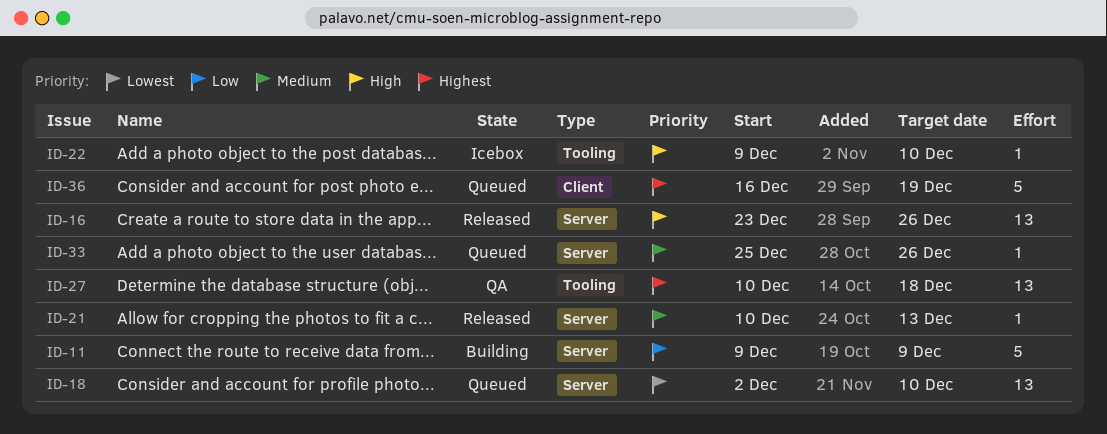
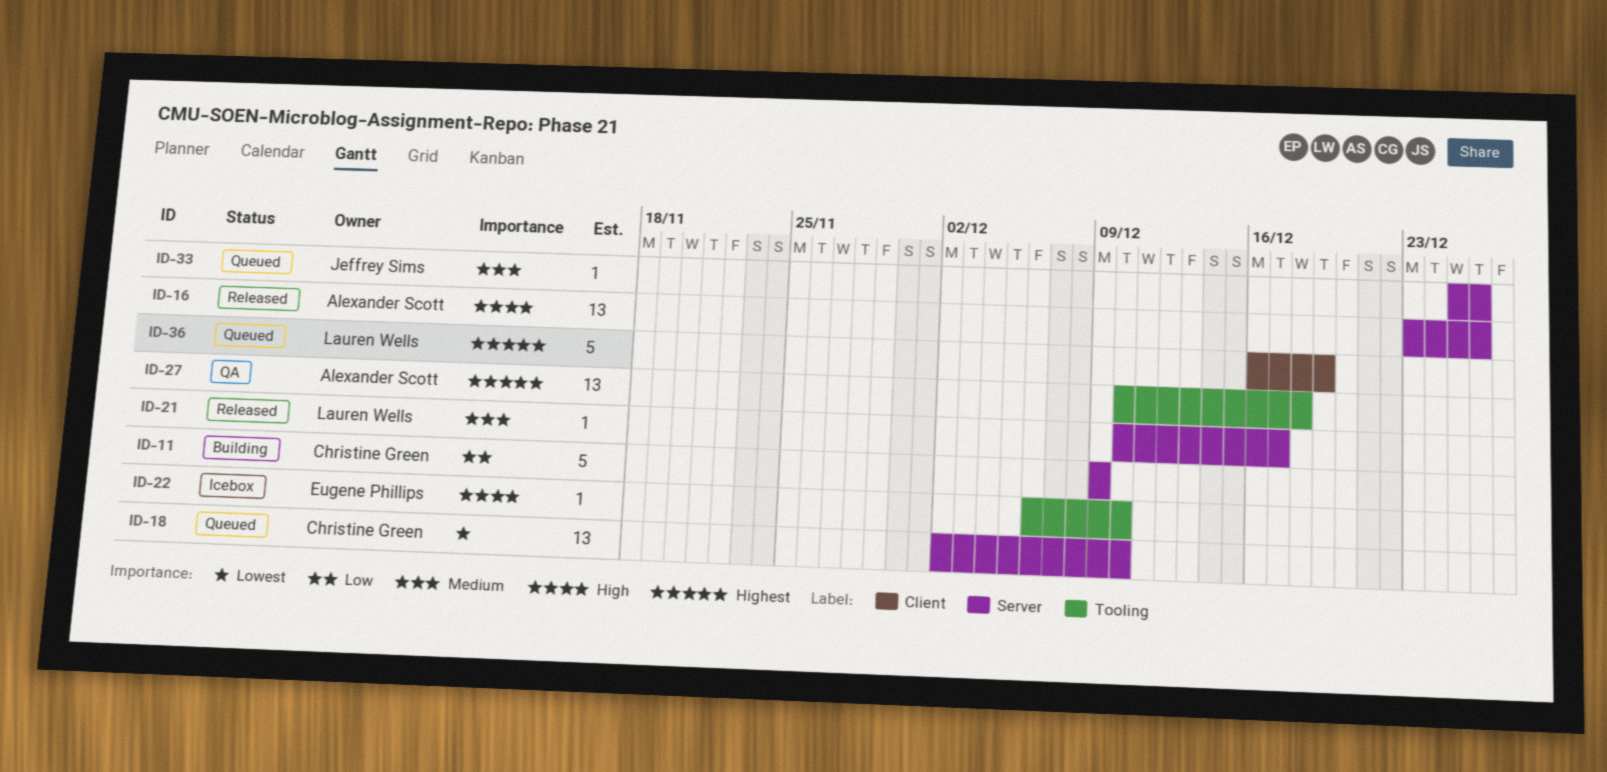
ID-21, due: Dec 13 -> Dec 17
ID-22, start: Dec 9 -> Dec 6

